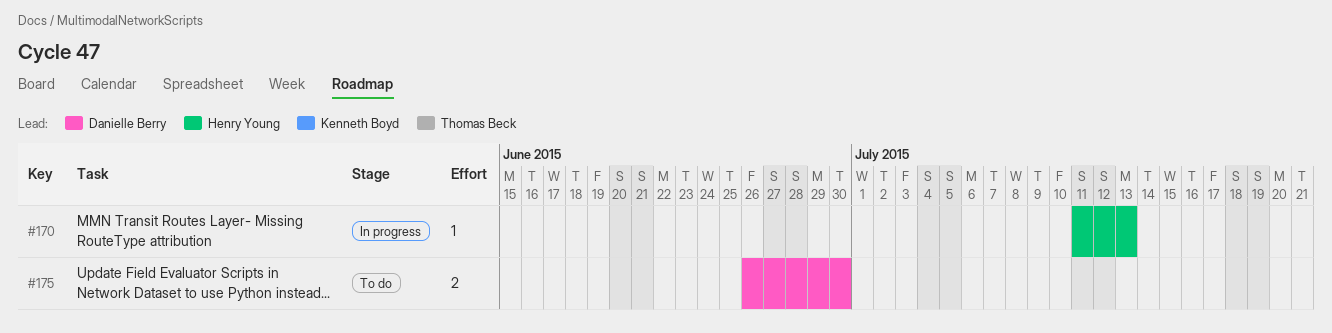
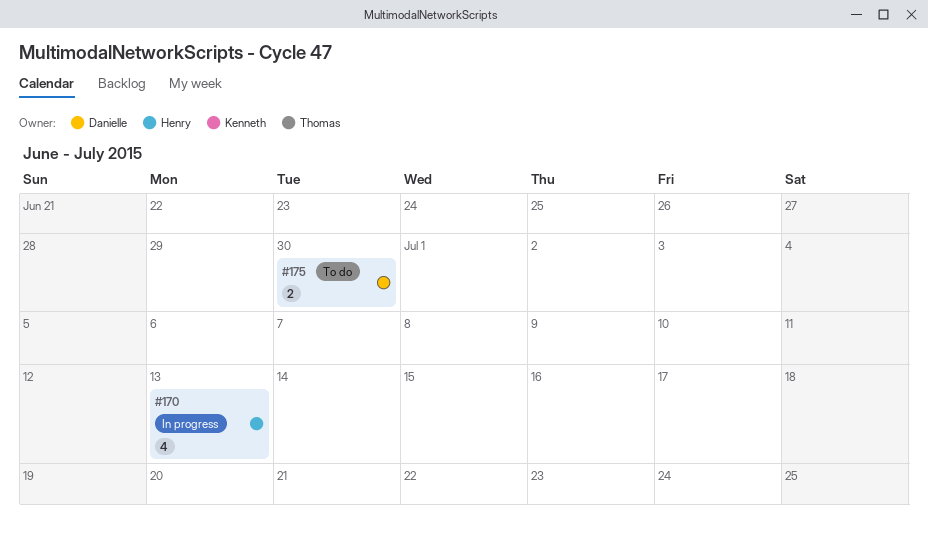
#170, estimate: 1 -> 4

